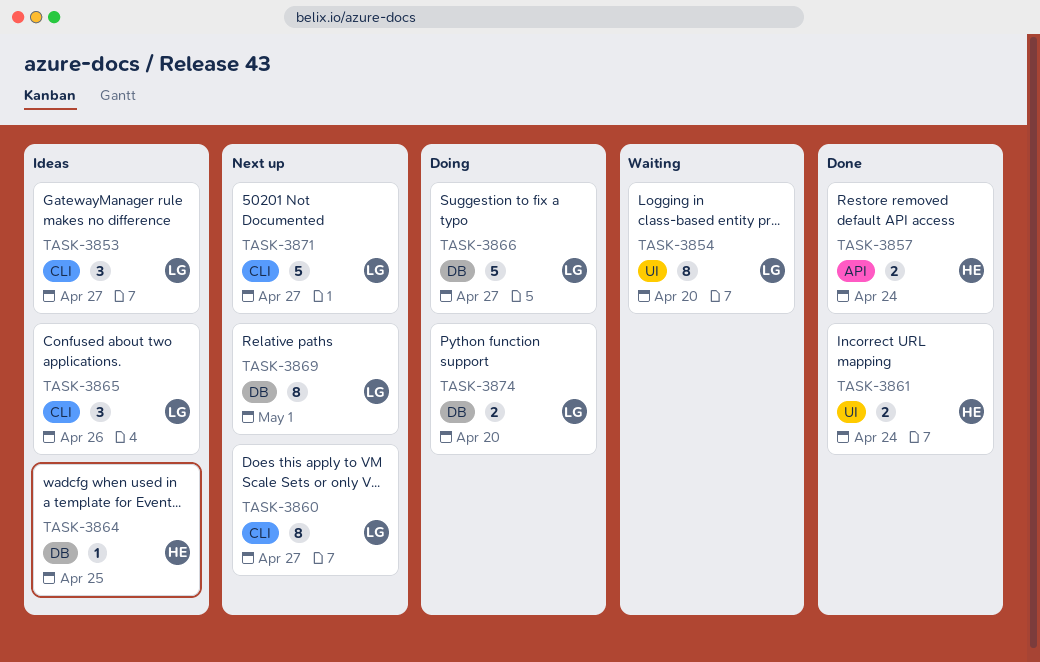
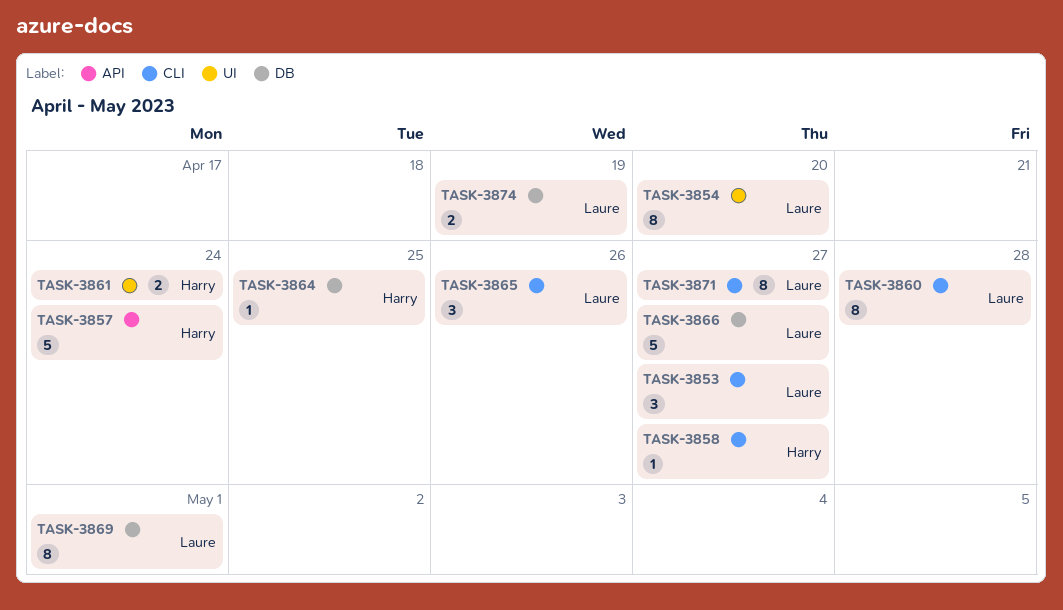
TASK-3857, estimate: 2 -> 5
TASK-3858: none -> present
TASK-3860, due: Apr 27 -> Apr 28
TASK-3871, estimate: 5 -> 8
TASK-3874, due: Apr 20 -> Apr 19

